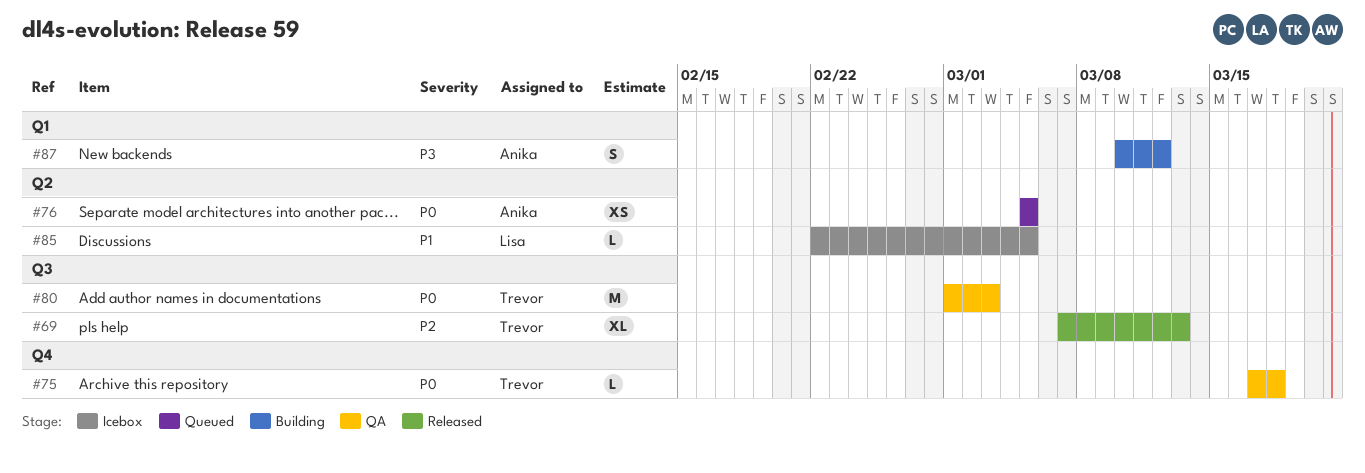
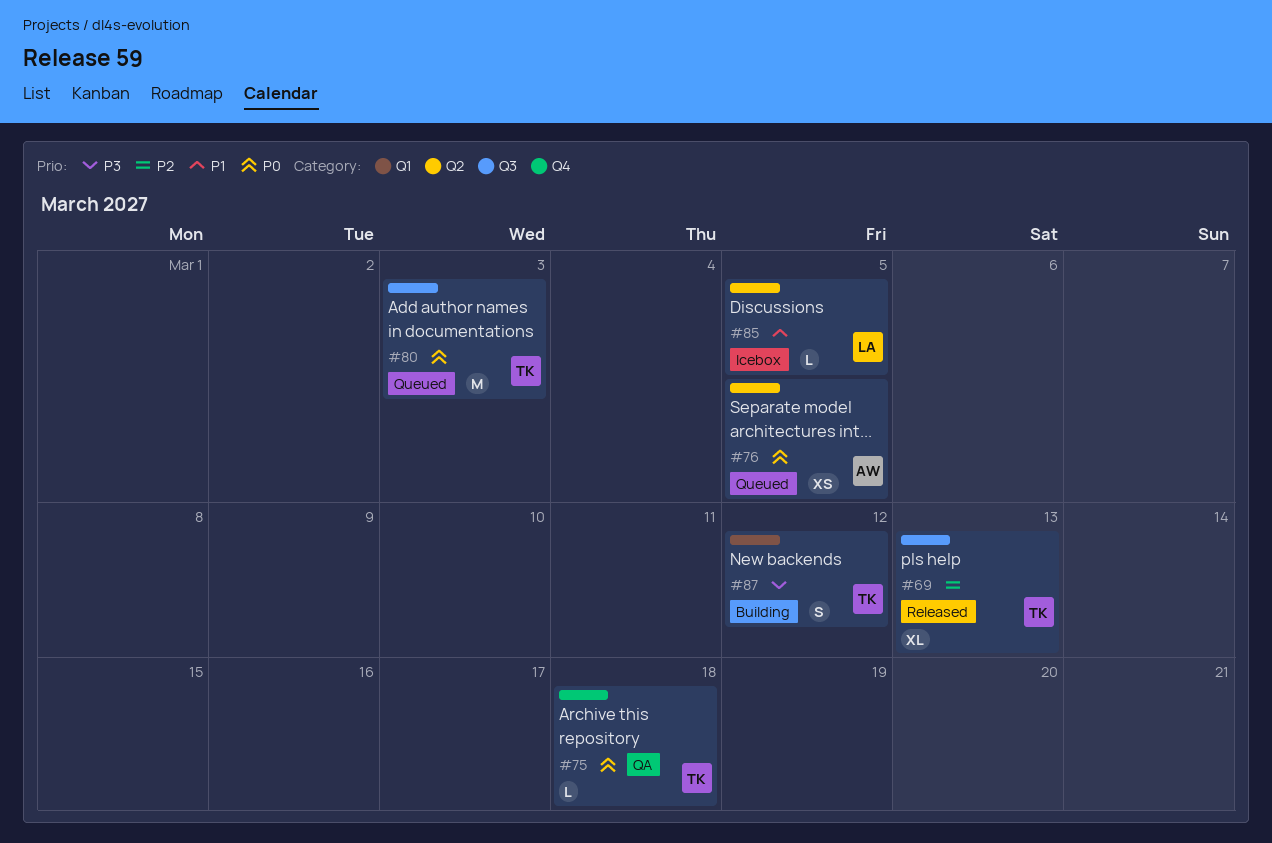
#80, status: QA -> Queued
#87, owner: Anika -> Trevor

